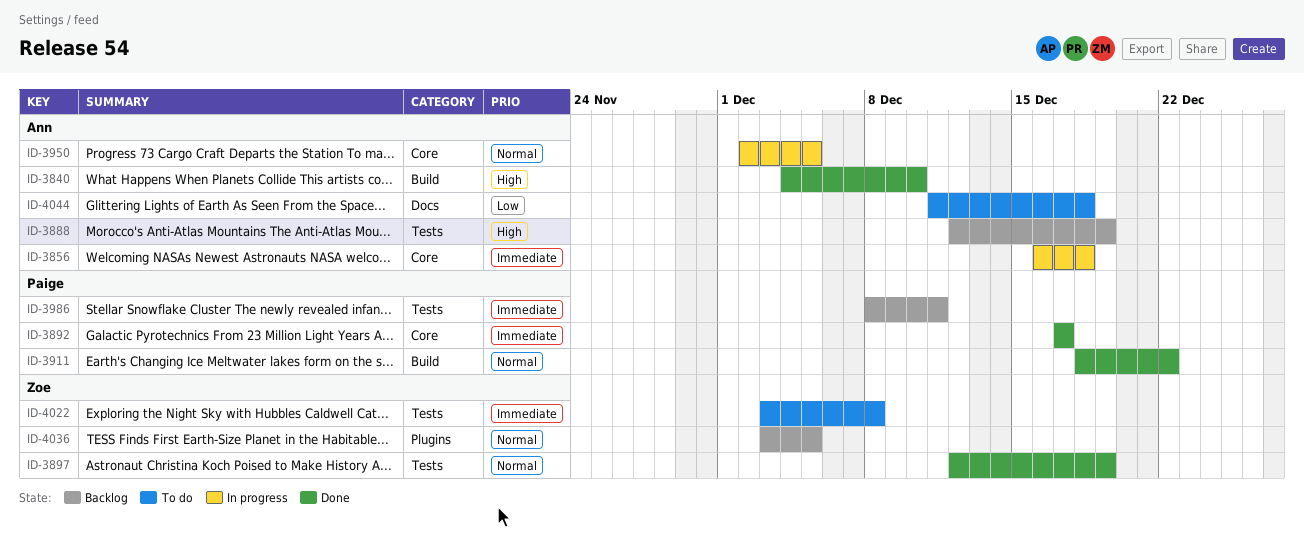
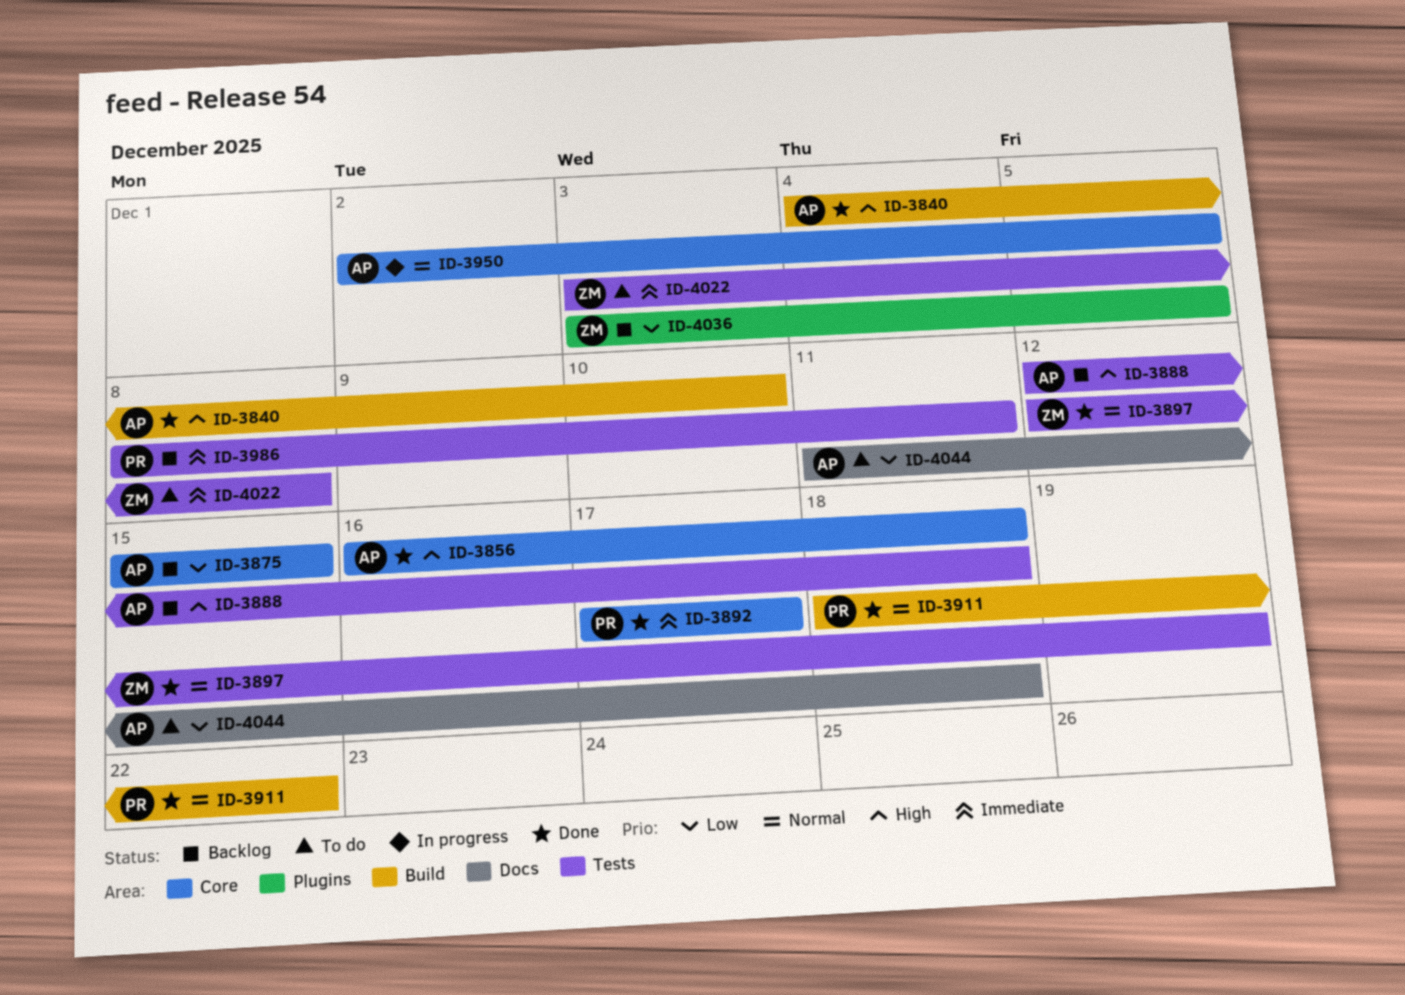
ID-3856, status: In progress -> Done
ID-3856, priority: Immediate -> High
ID-3875: none -> present
ID-3888, due: Dec 19 -> Dec 18
ID-4036, priority: Normal -> Low

